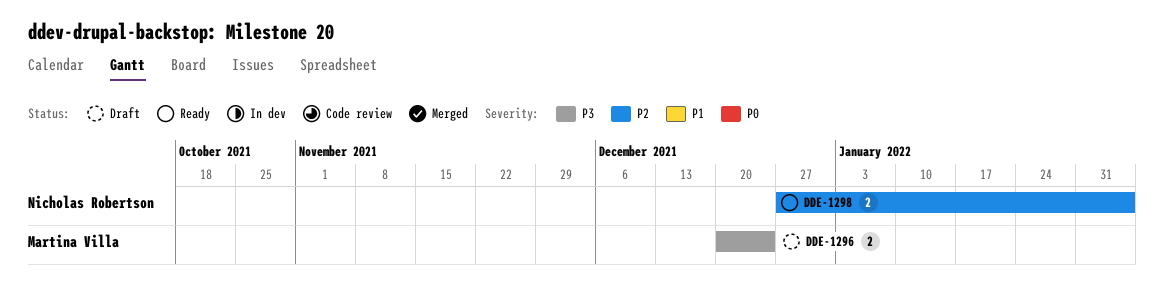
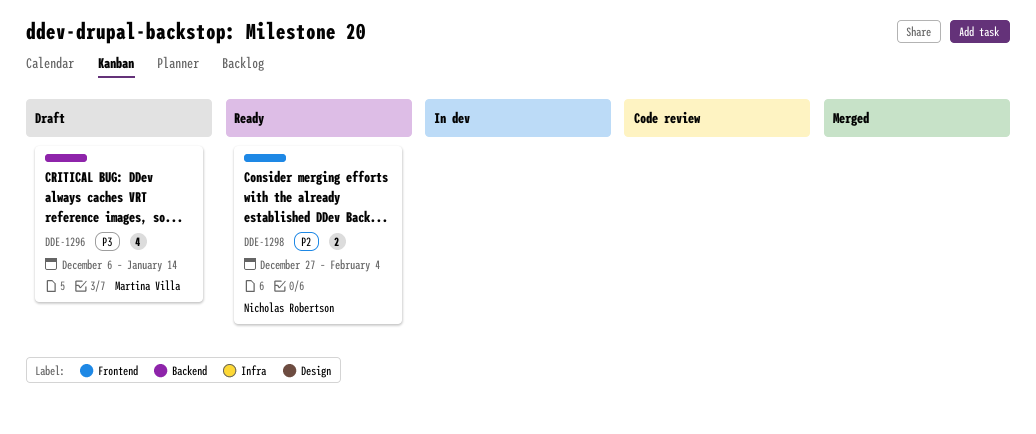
DDE-1296, estimate: 2 -> 4
DDE-1296, start: Dec 20 -> Dec 6
DDE-1296, due: Dec 24 -> Jan 14

